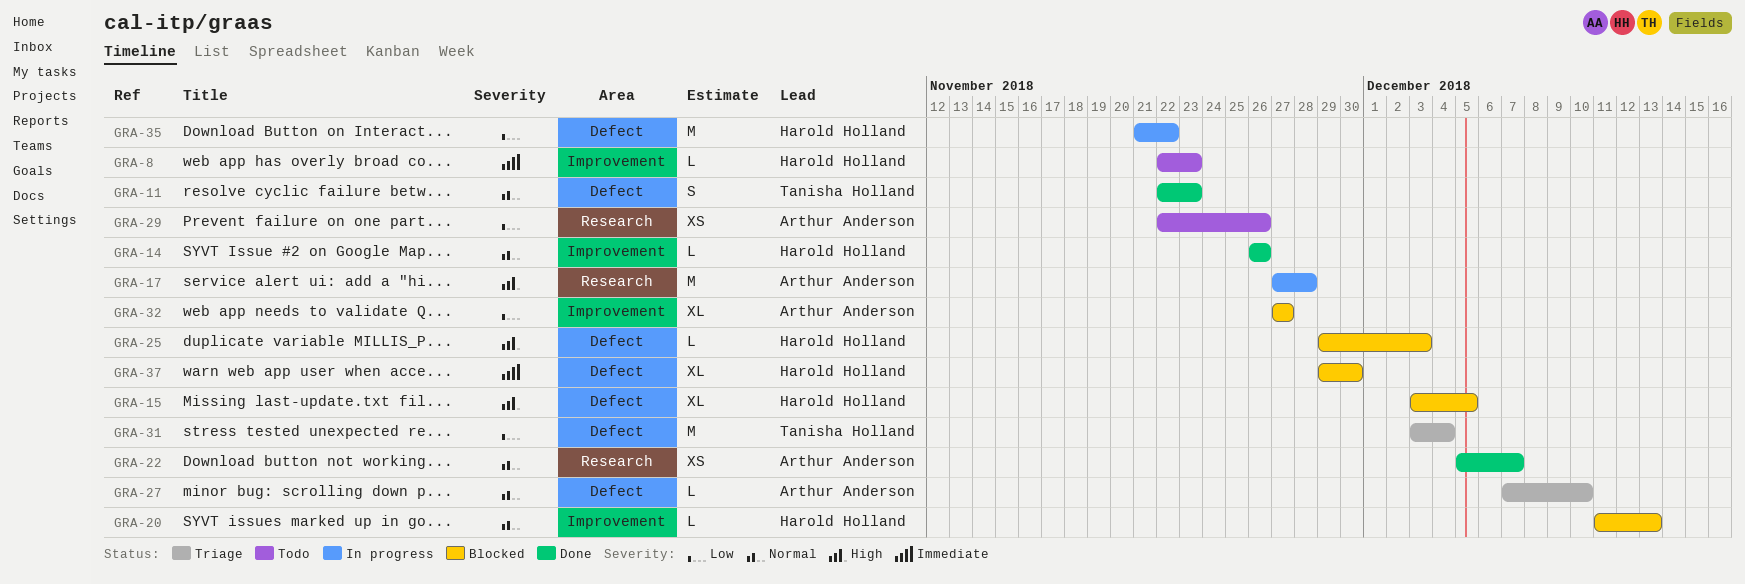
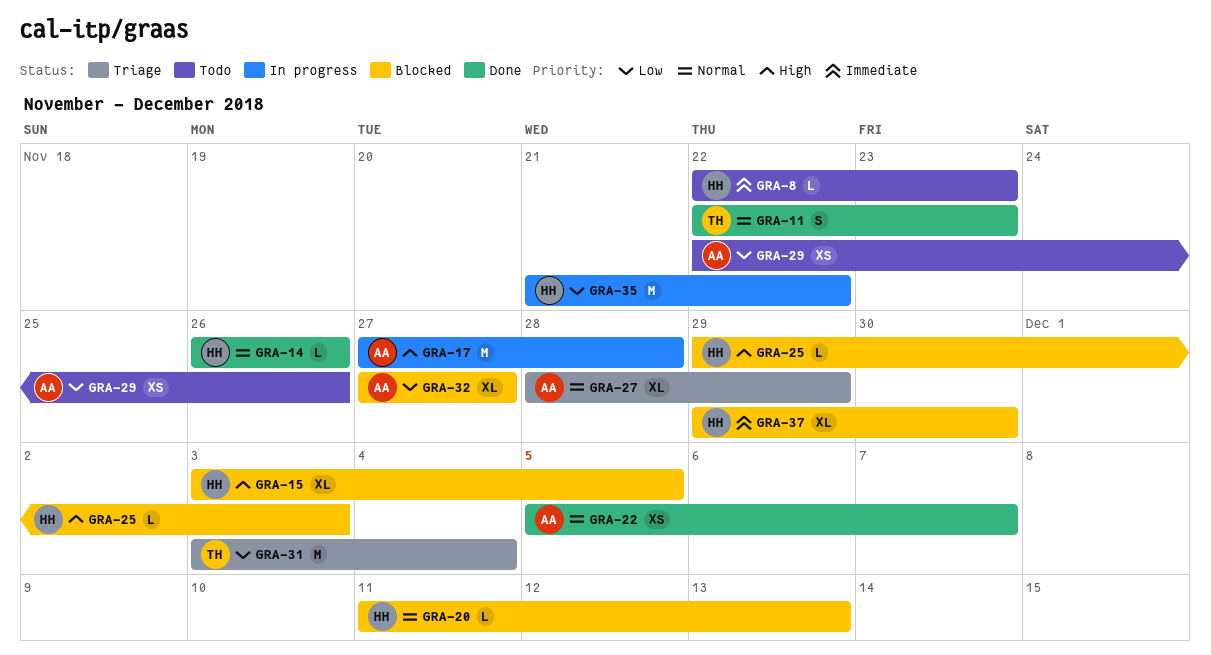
GRA-27, estimate: L -> XL
GRA-27, start: Dec 7 -> Nov 28
GRA-27, due: Dec 10 -> Nov 29

